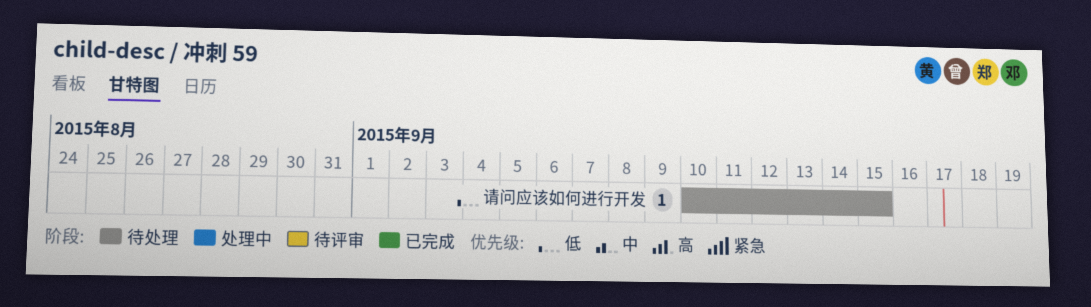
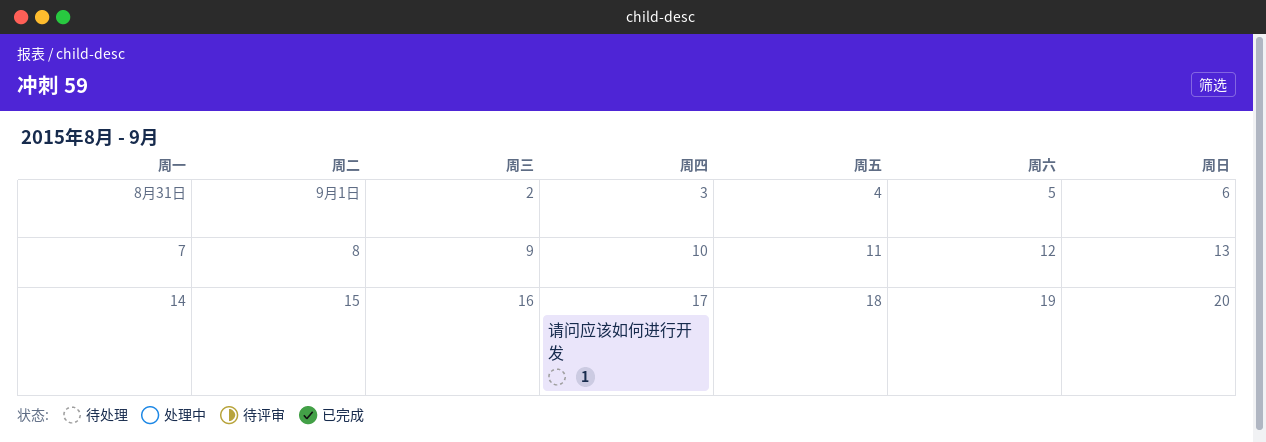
请问应该如何进行开发, due: Sep 15 -> Sep 17

